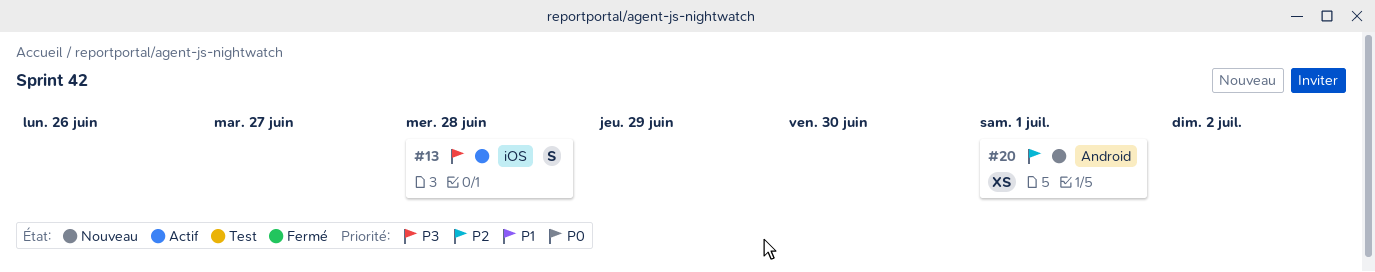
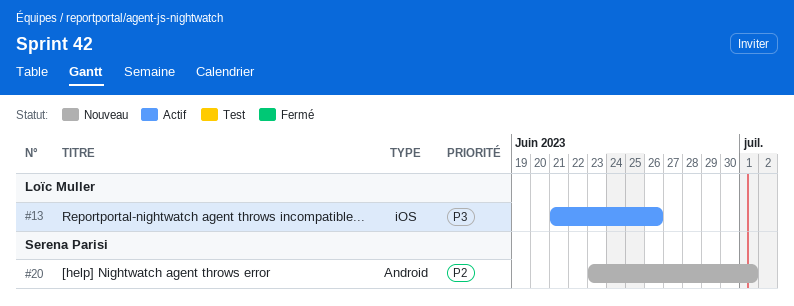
#13, due: Jun 28 -> Jun 26

